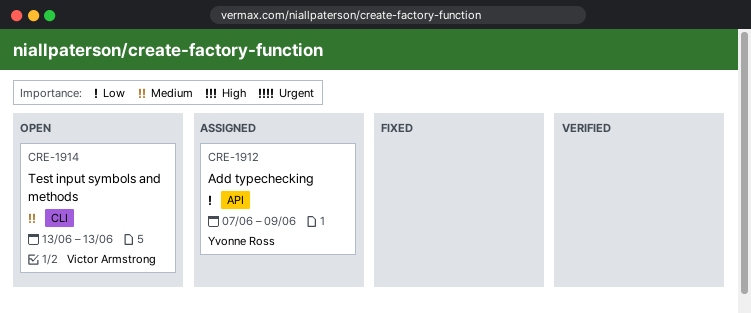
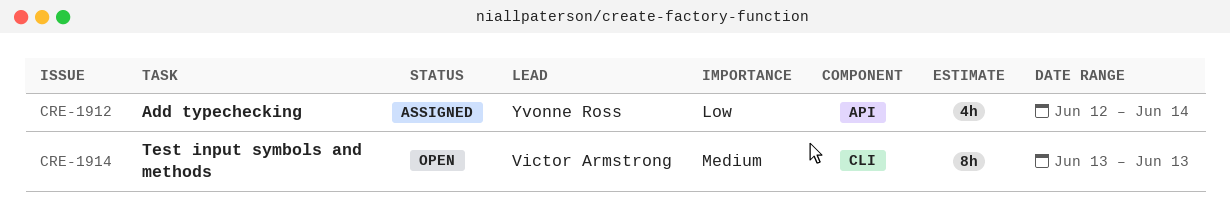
CRE-1912, start: Jun 7 -> Jun 12
CRE-1912, due: Jun 9 -> Jun 14

